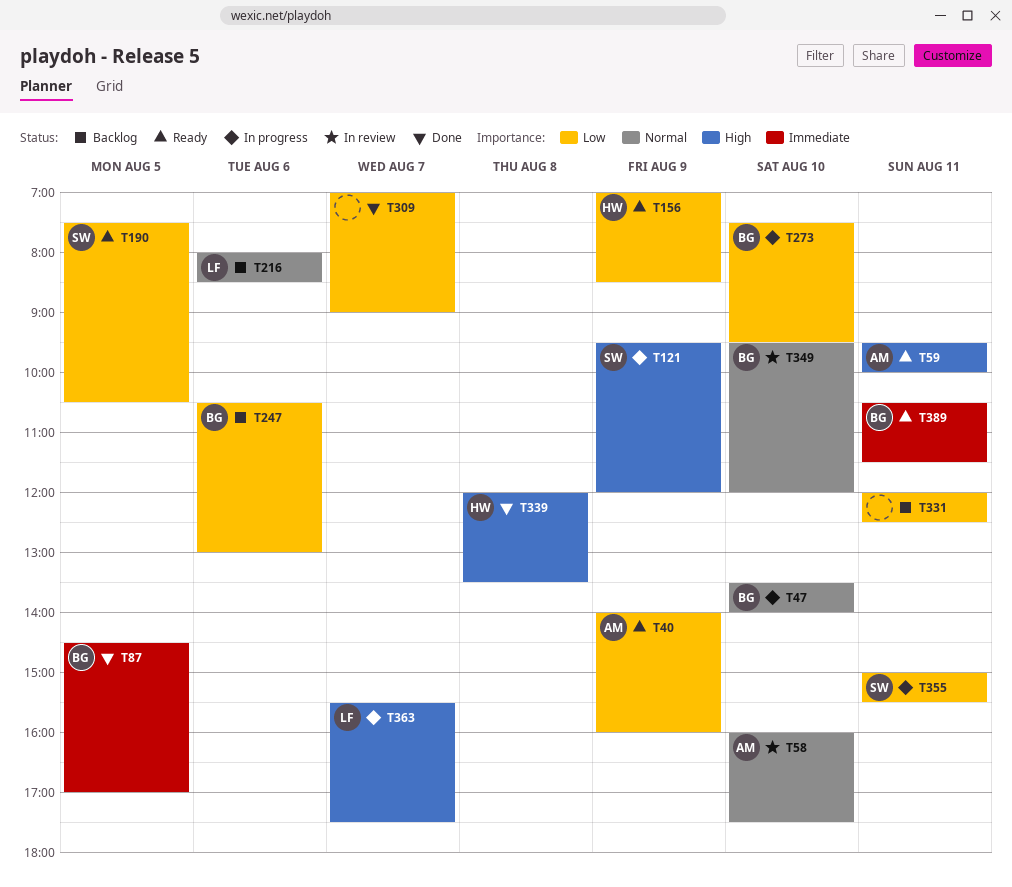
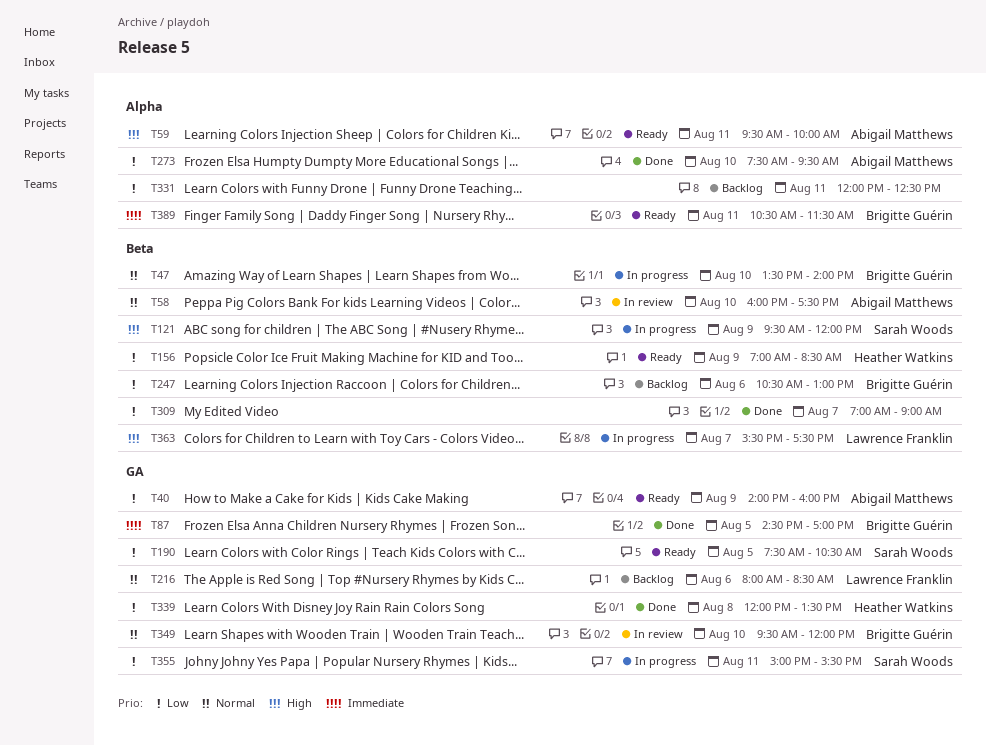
T273, status: In progress -> Done
T273, owner: Brigitte Guérin -> Abigail Matthews
T339, priority: High -> Low

